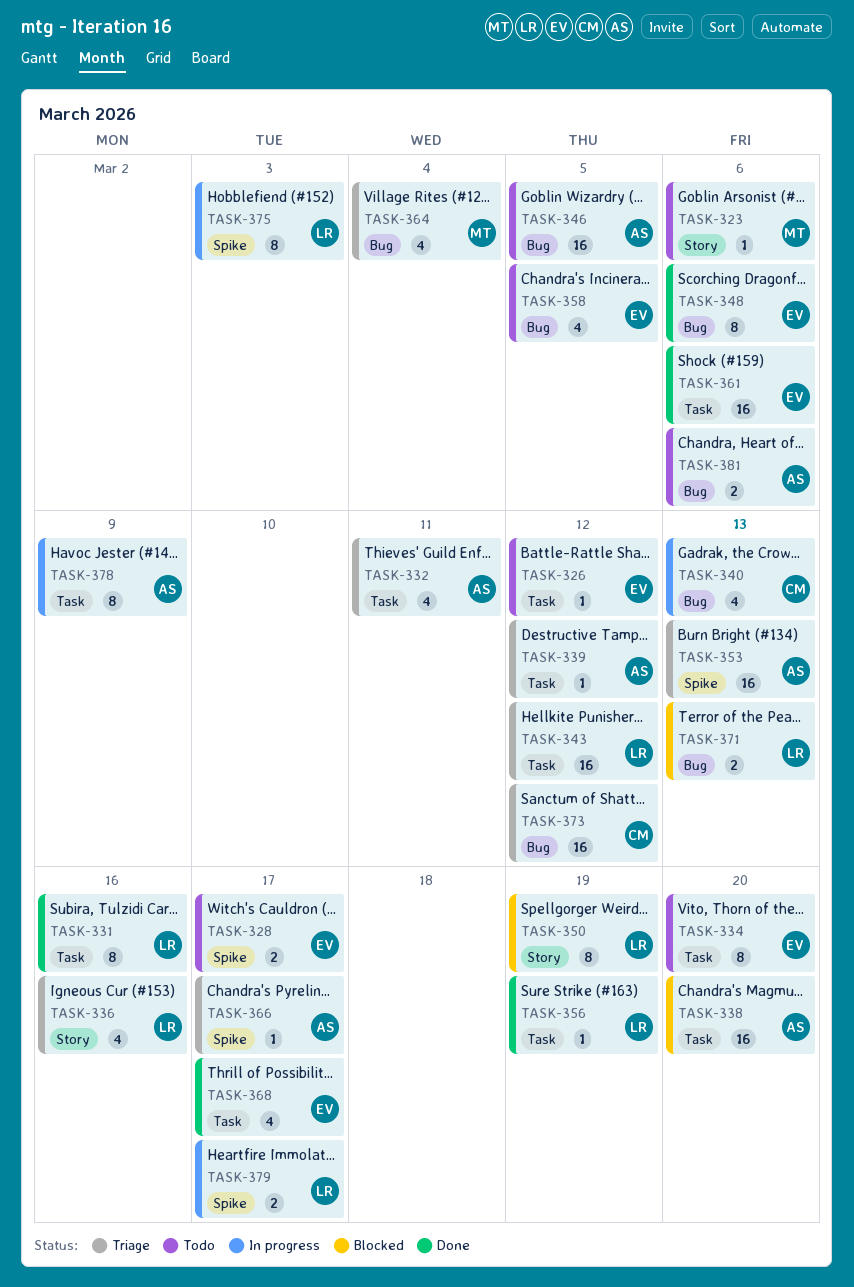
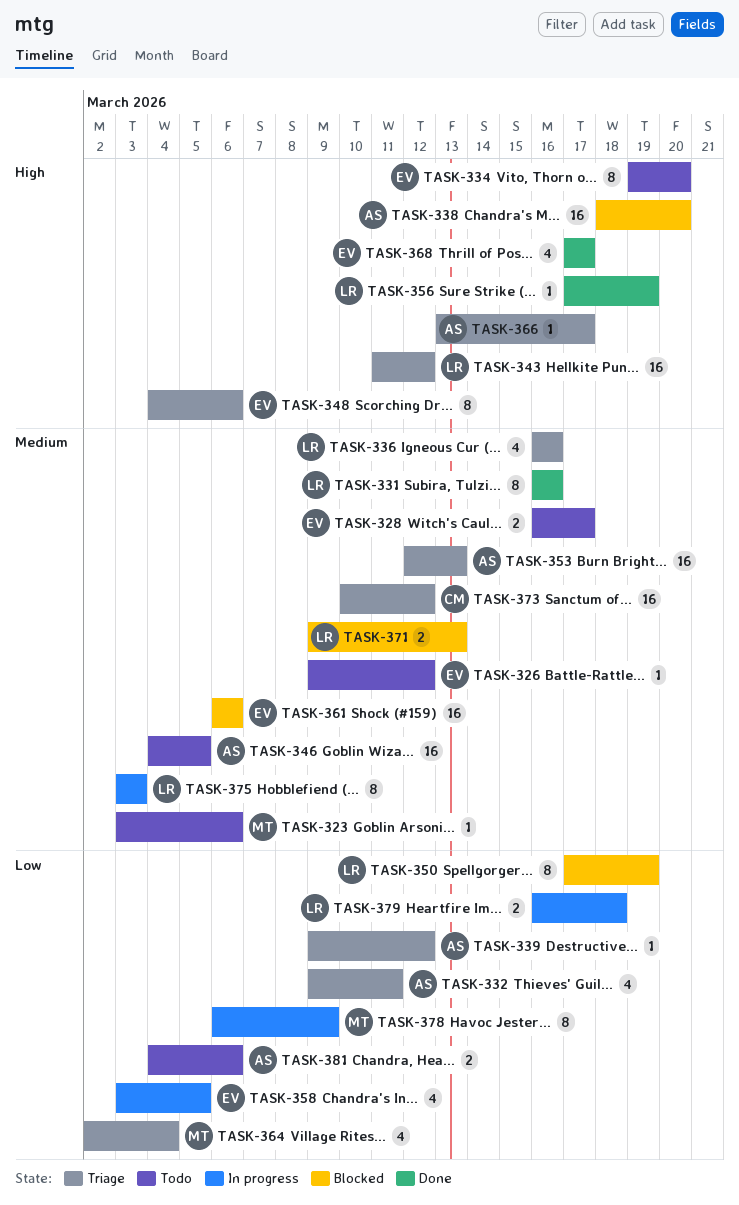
TASK-340: present -> none
TASK-348, status: Done -> Triage
TASK-358, status: Todo -> In progress
TASK-361, status: Done -> Blocked
TASK-378, owner: AS -> MT
TASK-379, due: Mar 17 -> Mar 18

